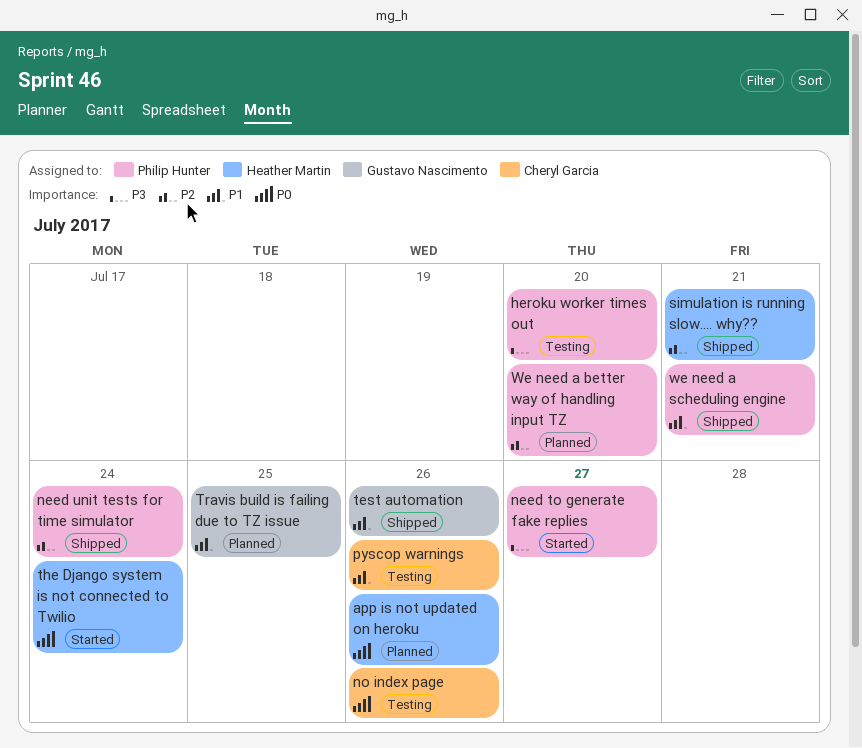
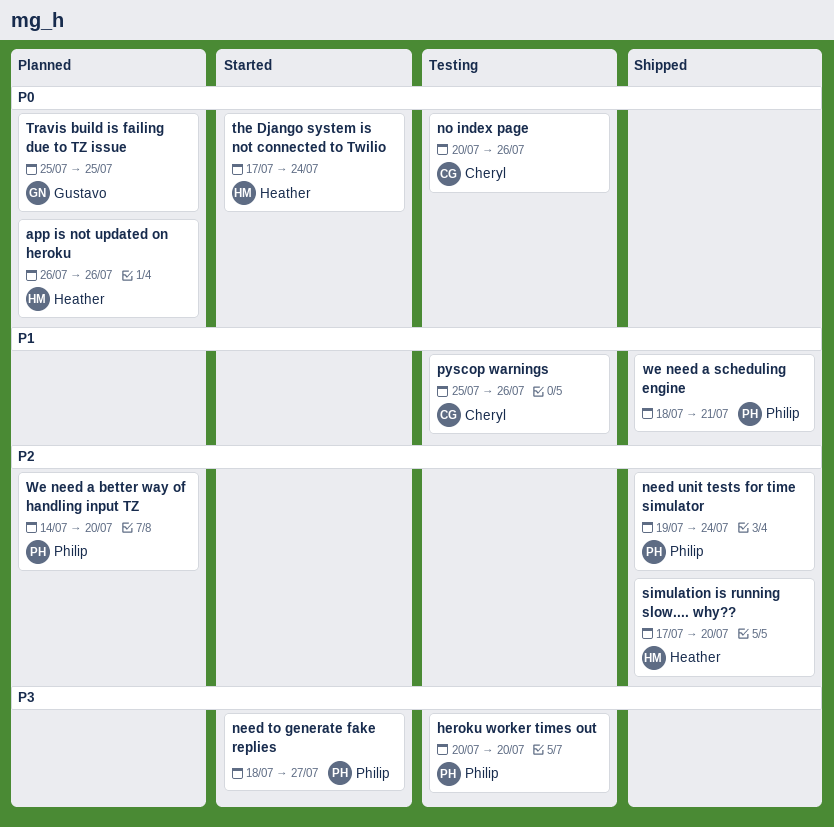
simulation is running slow.... why??, due: Jul 21 -> Jul 20
test automation: present -> none
Travis build is failing due to TZ issue, priority: P1 -> P0

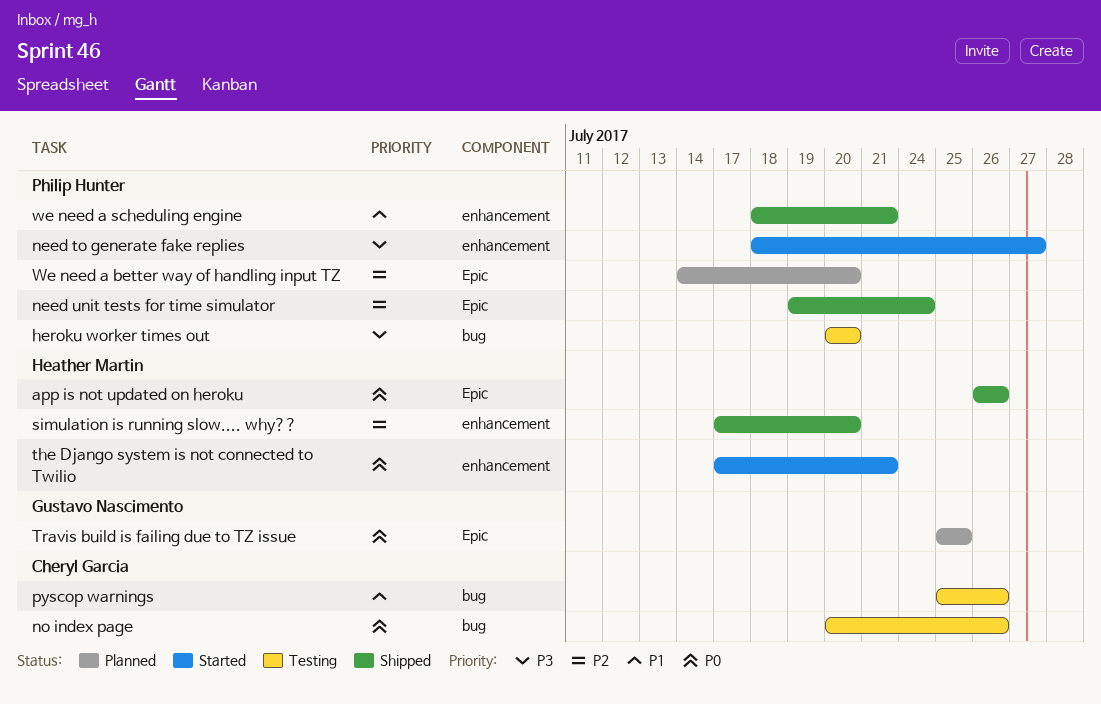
app is not updated on heroku, status: Planned -> Shipped
the Django system is not connected to Twilio, due: Jul 24 -> Jul 21

